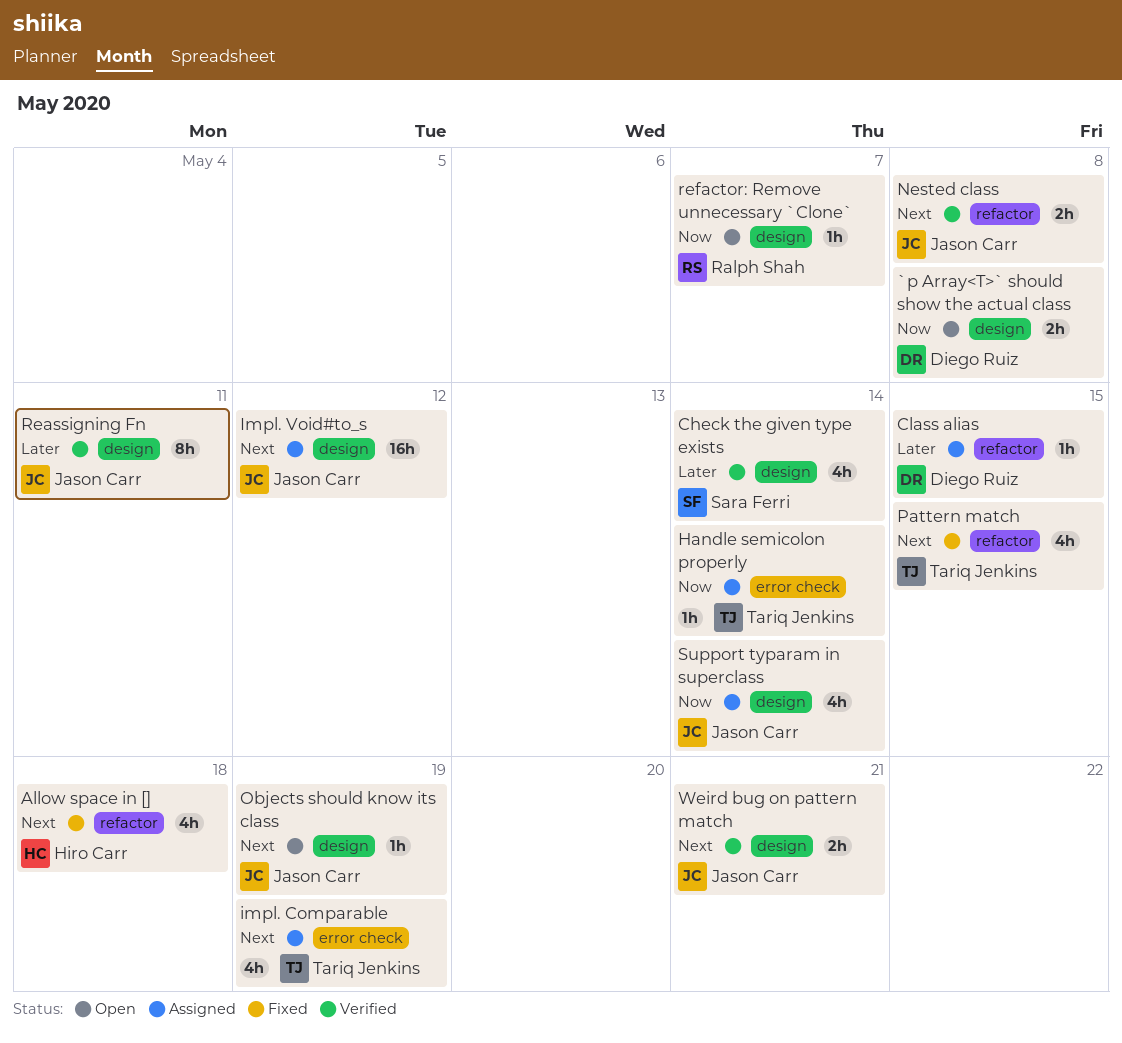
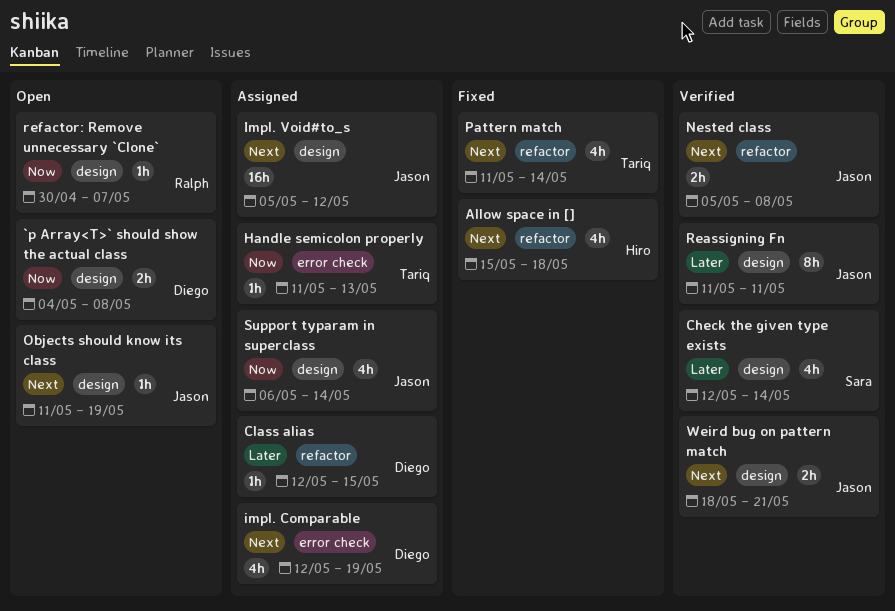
Handle semicolon properly, due: May 14 -> May 13
impl. Comparable, owner: Tariq Jenkins -> Diego Ruiz
Pattern match, due: May 15 -> May 14

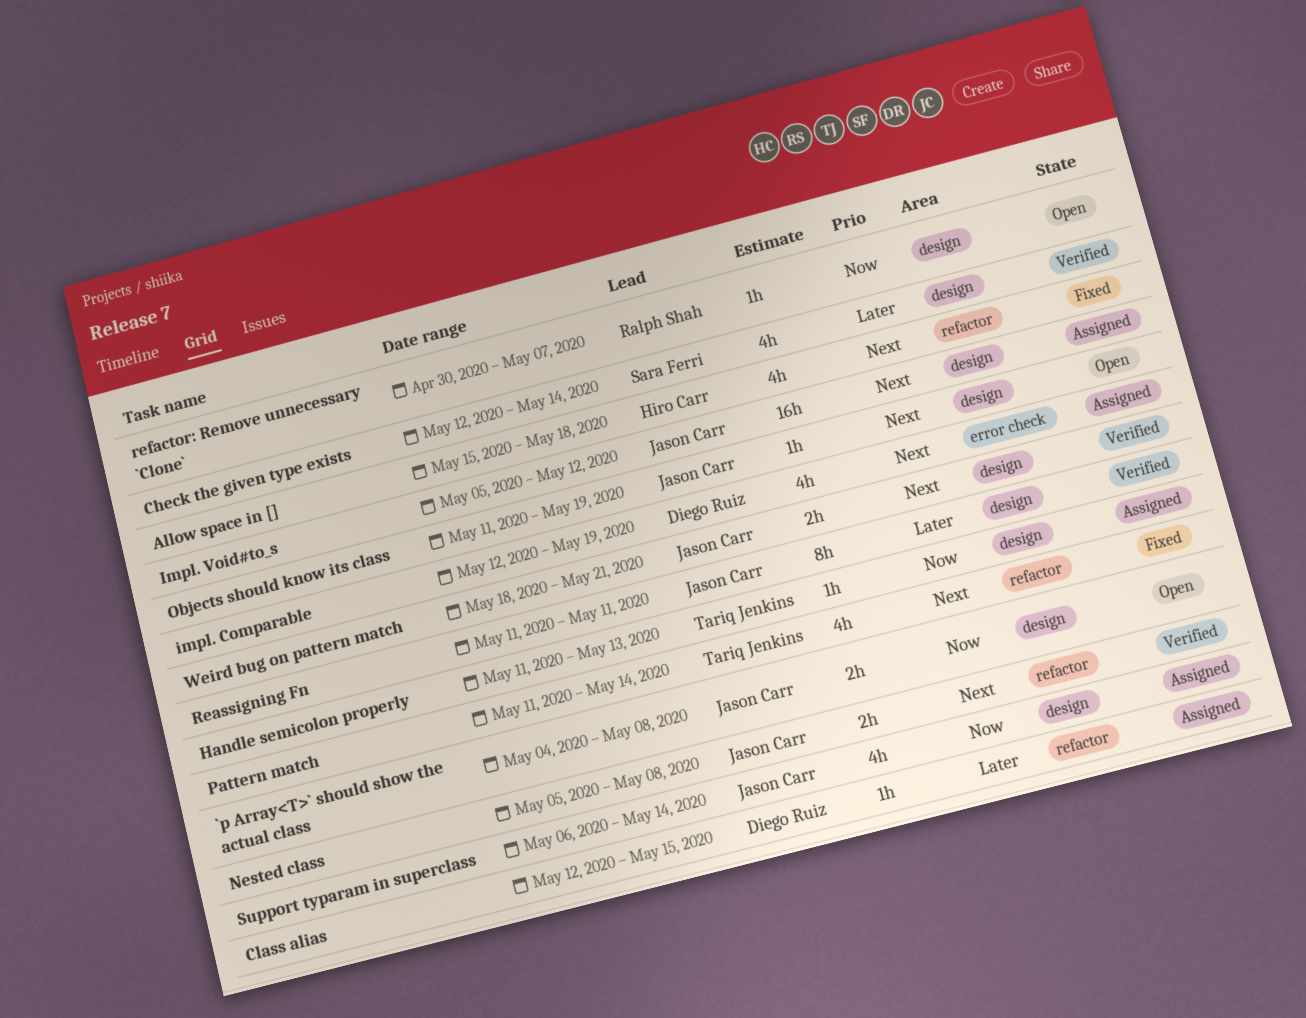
`p Array<T>` should show the actual class, owner: Diego Ruiz -> Jason Carr
Handle semicolon properly, label: error check -> design

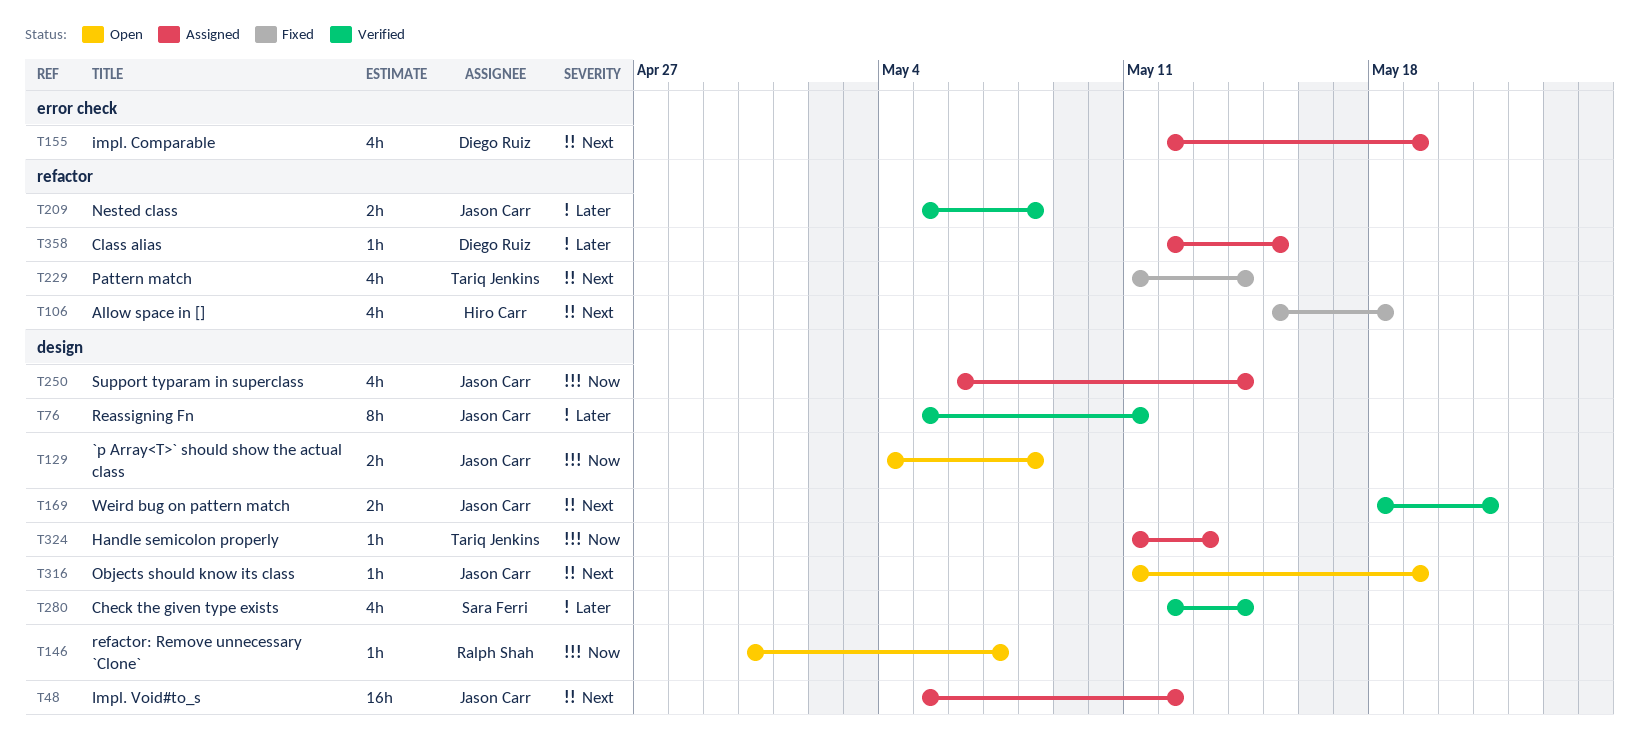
Nested class, priority: Next -> Later
Reassigning Fn, start: May 11 -> May 5

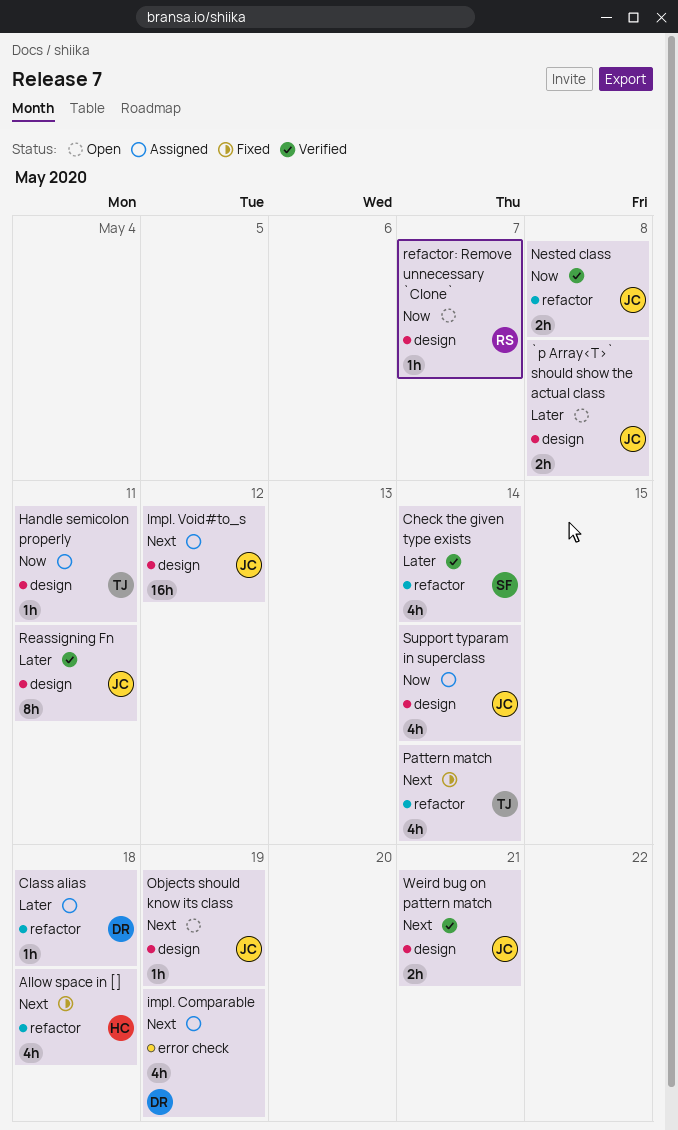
`p Array<T>` should show the actual class, priority: Now -> Later
Check the given type exists, label: design -> refactor
Class alias, due: May 15 -> May 18
Handle semicolon properly, due: May 13 -> May 11
Nested class, priority: Later -> Now

